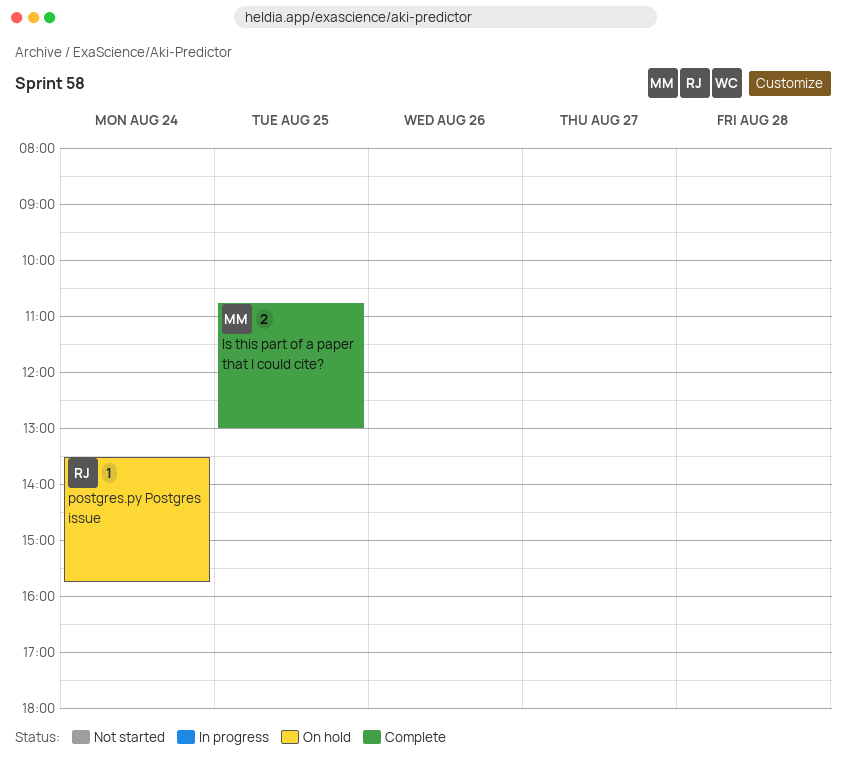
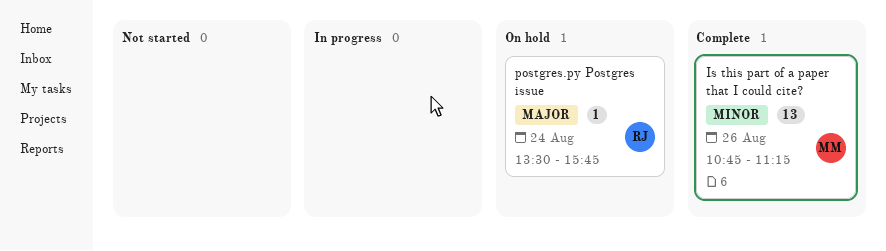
Is this part of a paper that I could cite?, estimate: 2 -> 13
Is this part of a paper that I could cite?, day: Aug 25 -> Aug 26
Is this part of a paper that I could cite?, ends: 13:00 -> 11:15

